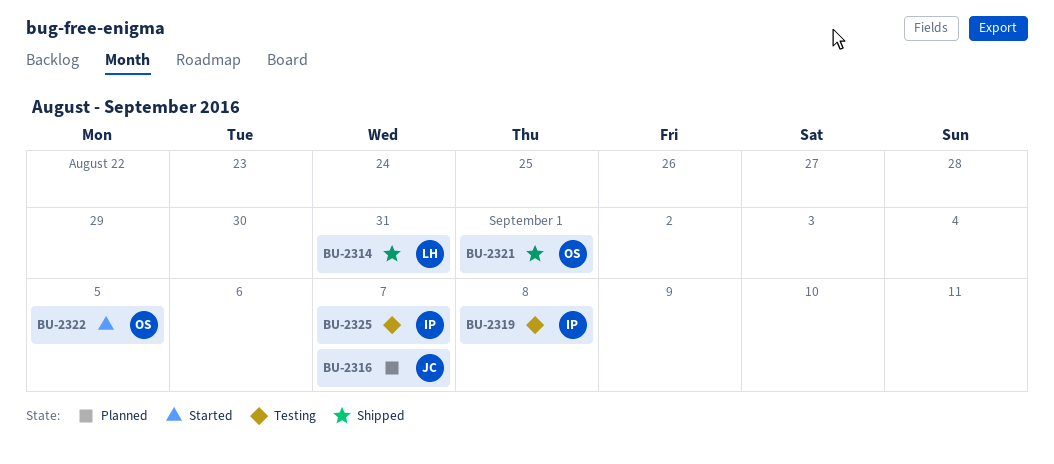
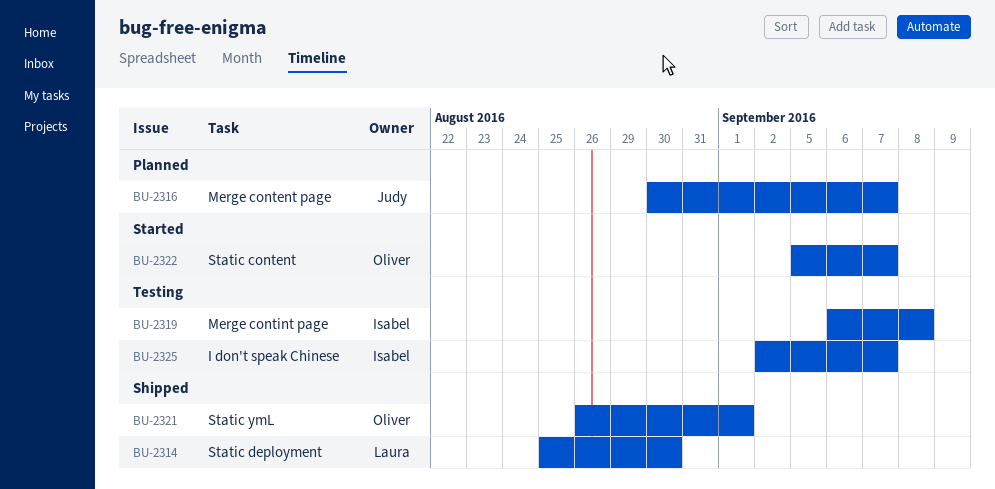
BU-2314, due: Aug 31 -> Aug 30
BU-2322, due: Sep 5 -> Sep 7

